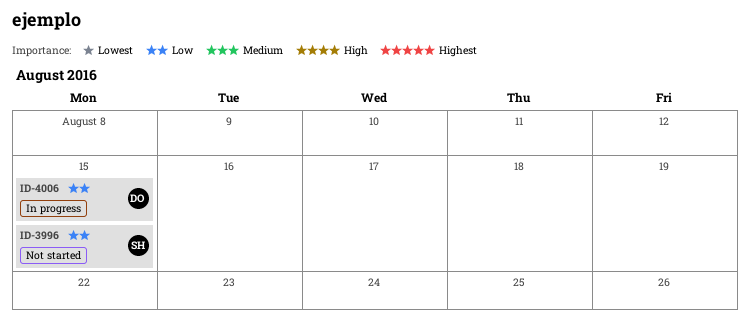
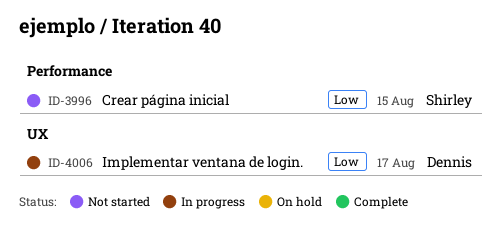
ID-4006, due: Aug 15 -> Aug 17

